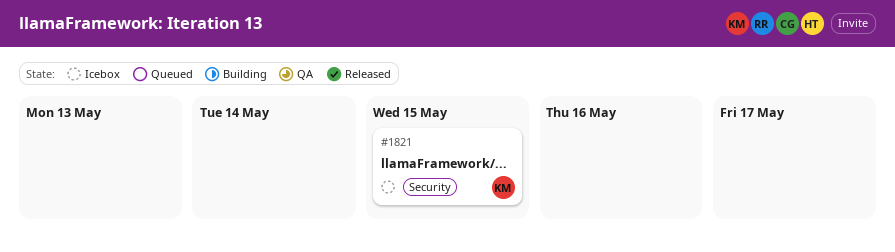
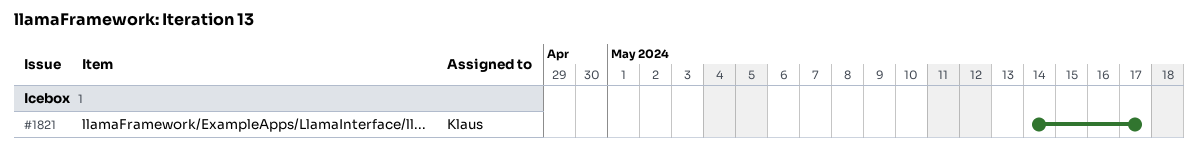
#1821, due: May 15 -> May 17

